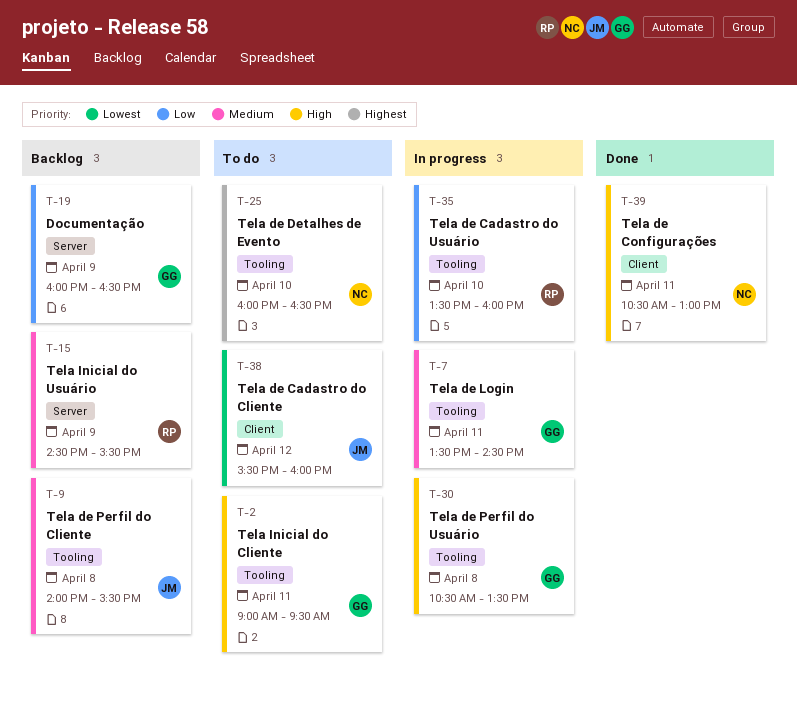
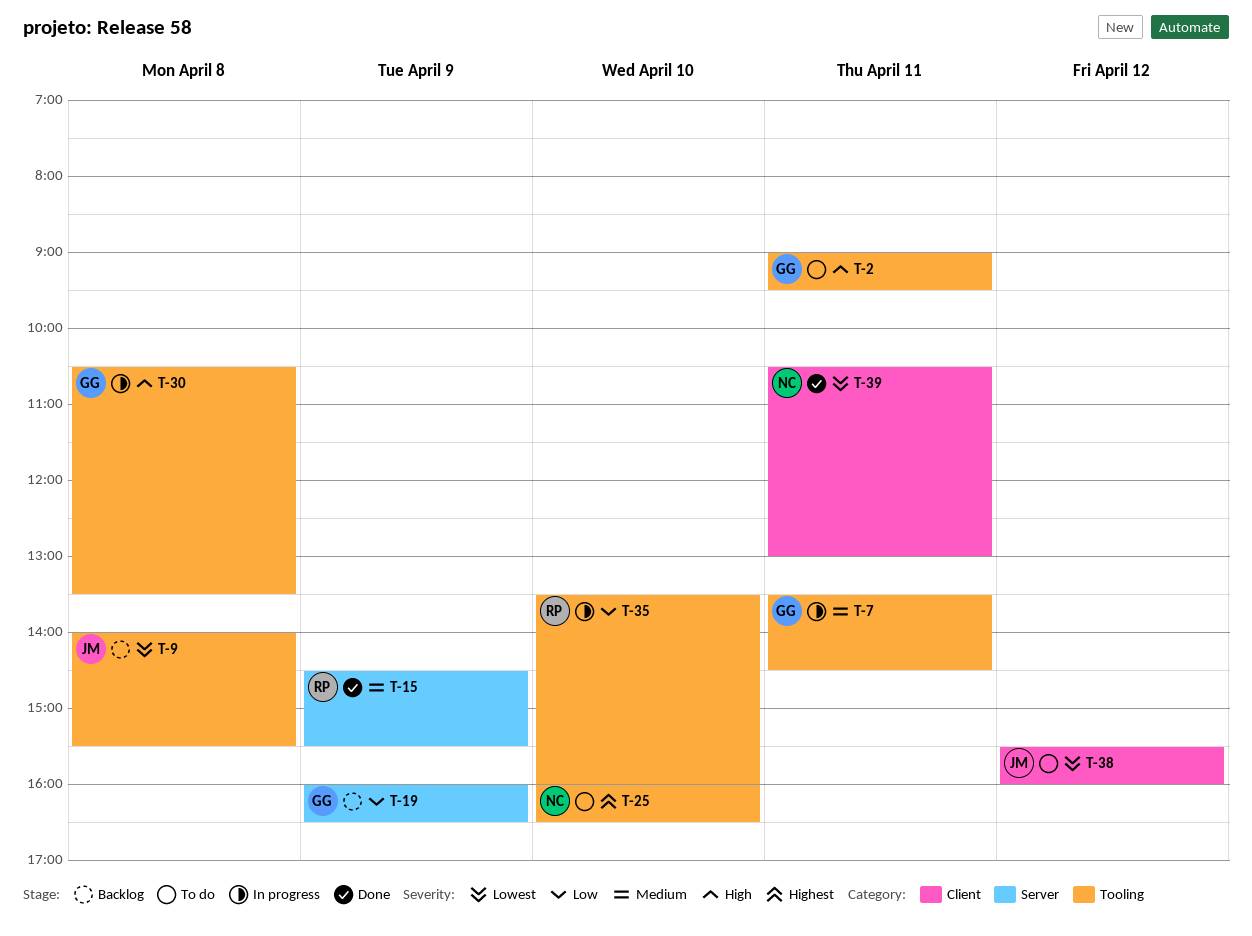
T-9, priority: Medium -> Lowest
T-15, status: Backlog -> Done
T-39, priority: High -> Lowest

